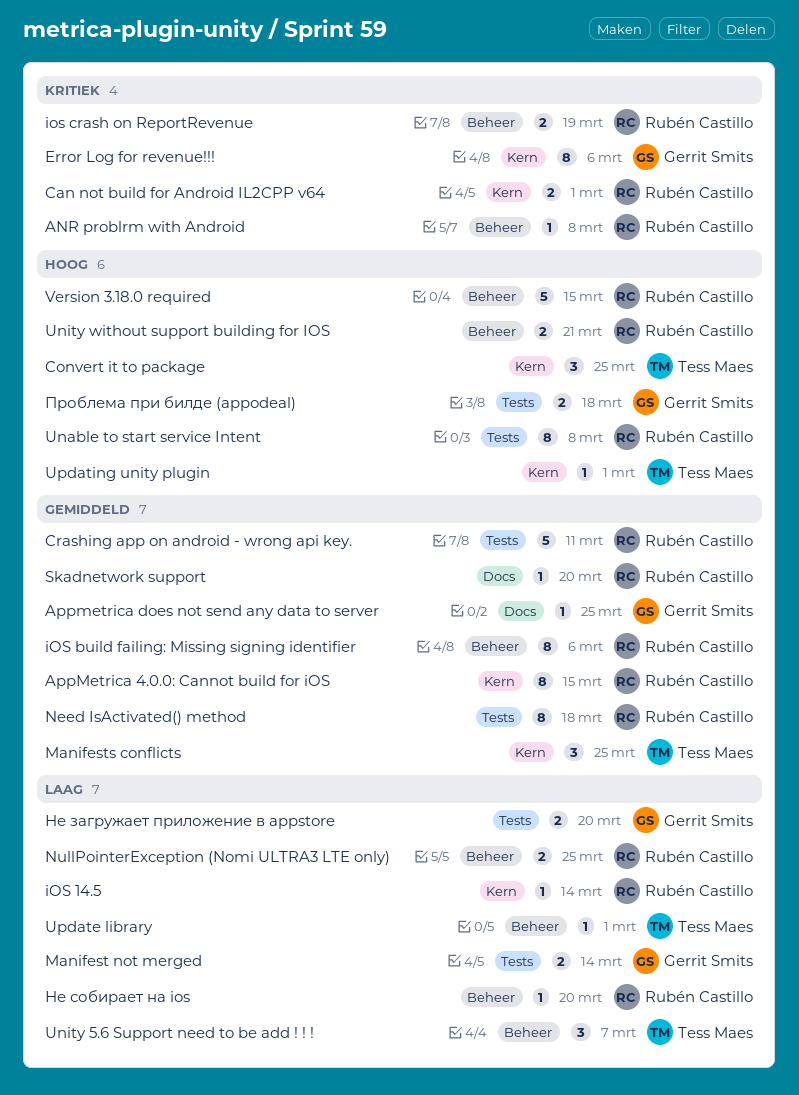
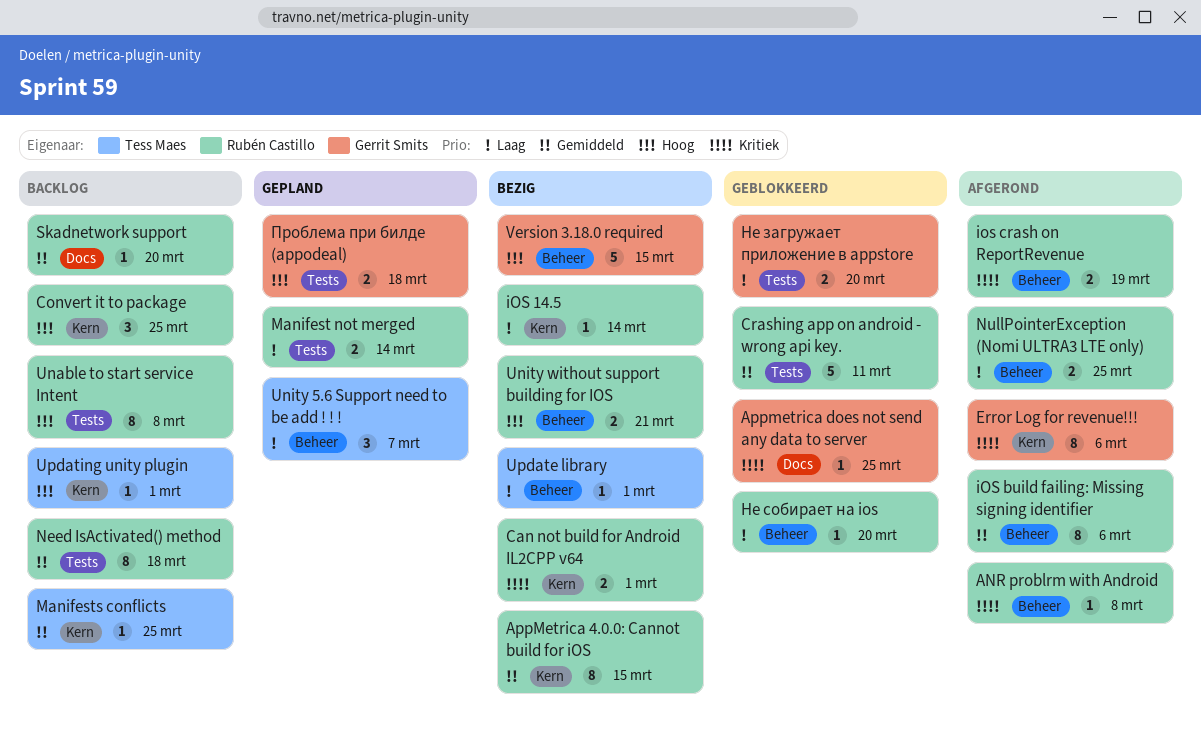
Appmetrica does not send any data to server, priority: Gemiddeld -> Kritiek
Convert it to package, owner: Tess Maes -> Rubén Castillo
Manifest not merged, owner: Gerrit Smits -> Rubén Castillo
Manifests conflicts, estimate: 3 -> 1
Version 3.18.0 required, owner: Rubén Castillo -> Gerrit Smits

